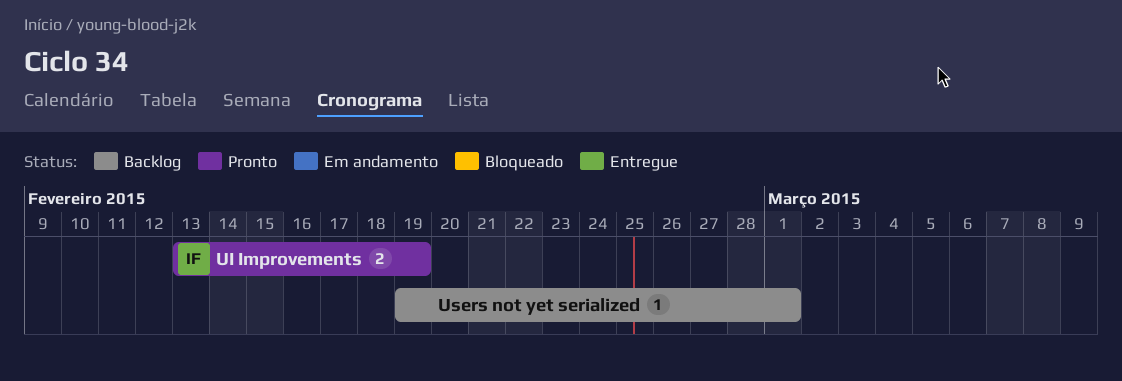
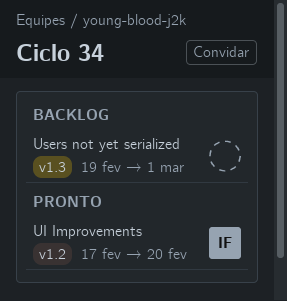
UI Improvements, start: Feb 13 -> Feb 17
UI Improvements, due: Feb 19 -> Feb 20

